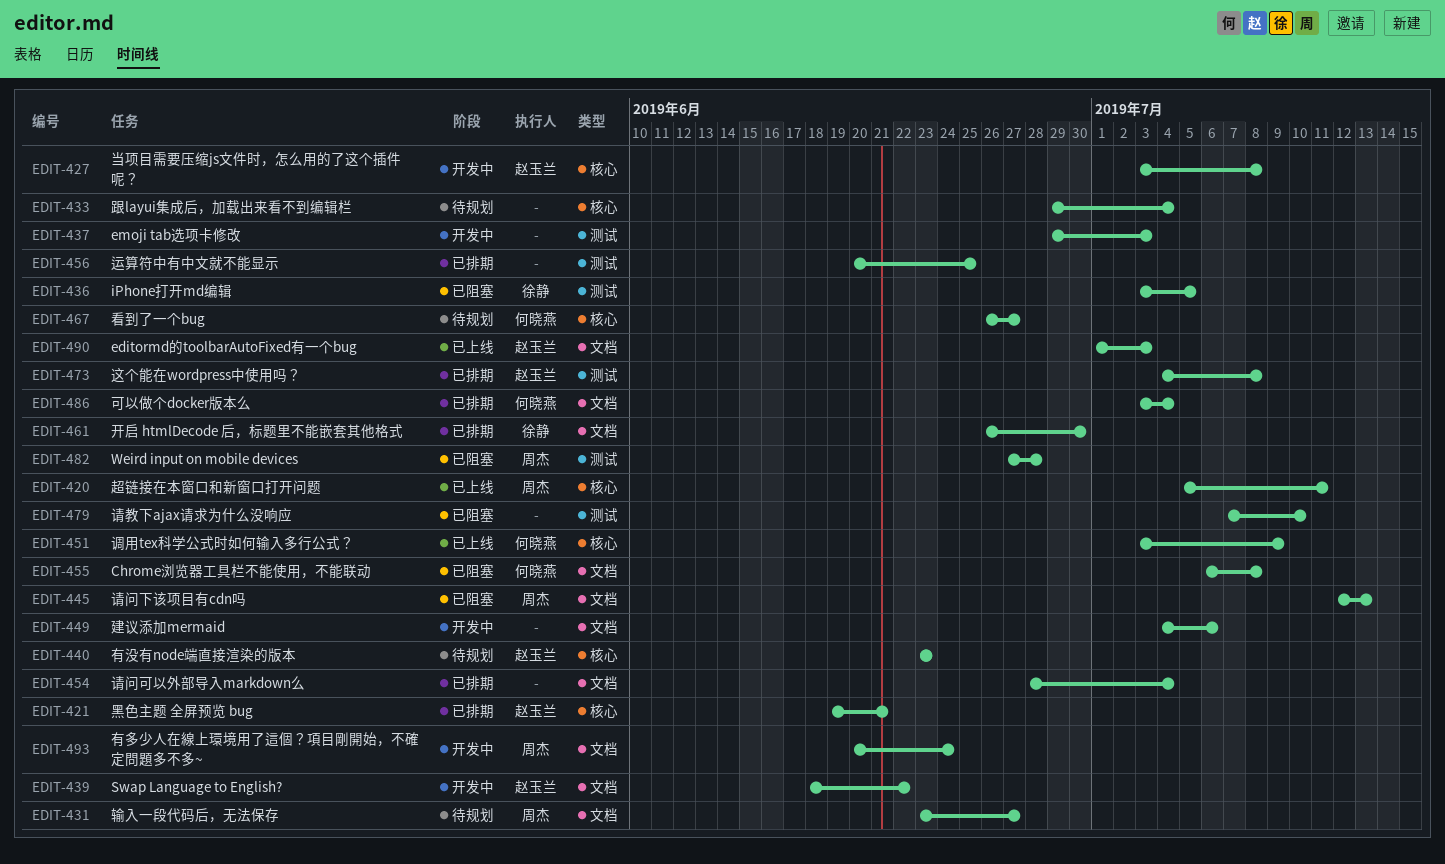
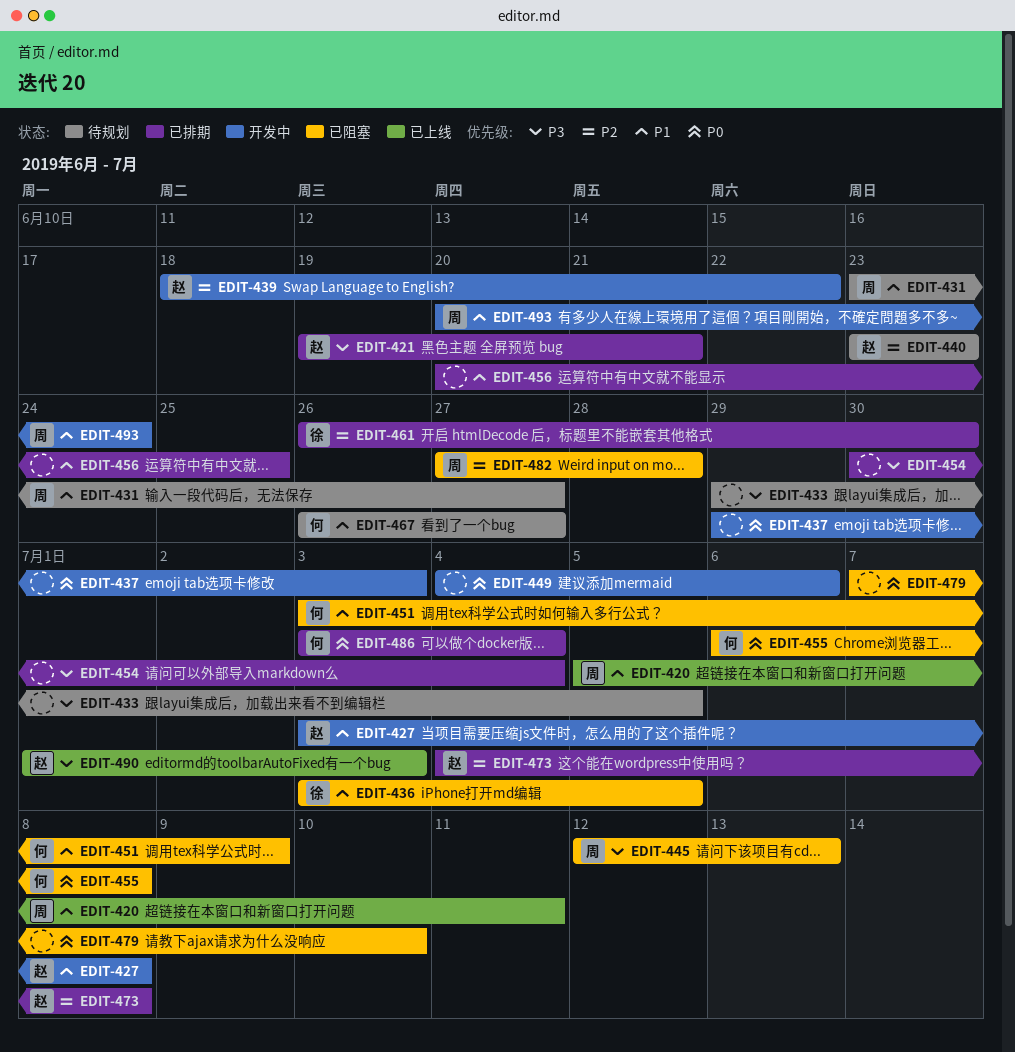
EDIT-433, due: Jul 4 -> Jul 5
EDIT-451, status: 已上线 -> 已阻塞
EDIT-454, start: Jun 28 -> Jun 30

